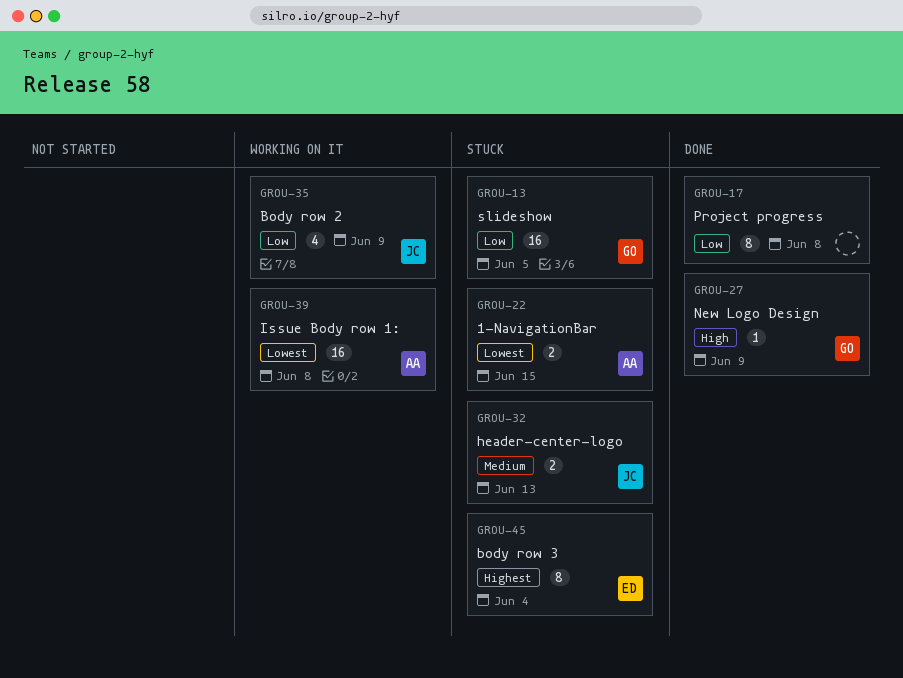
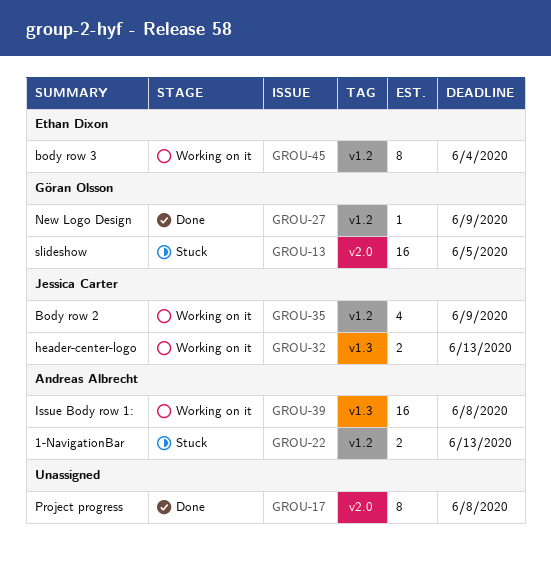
GROU-22, due: Jun 15 -> Jun 13
GROU-32, status: Stuck -> Working on it
GROU-45, status: Stuck -> Working on it

